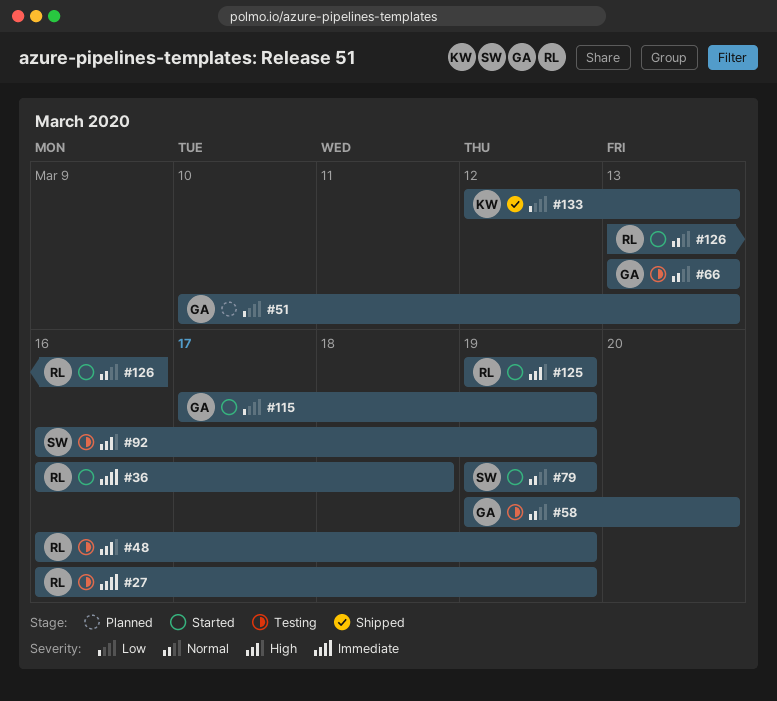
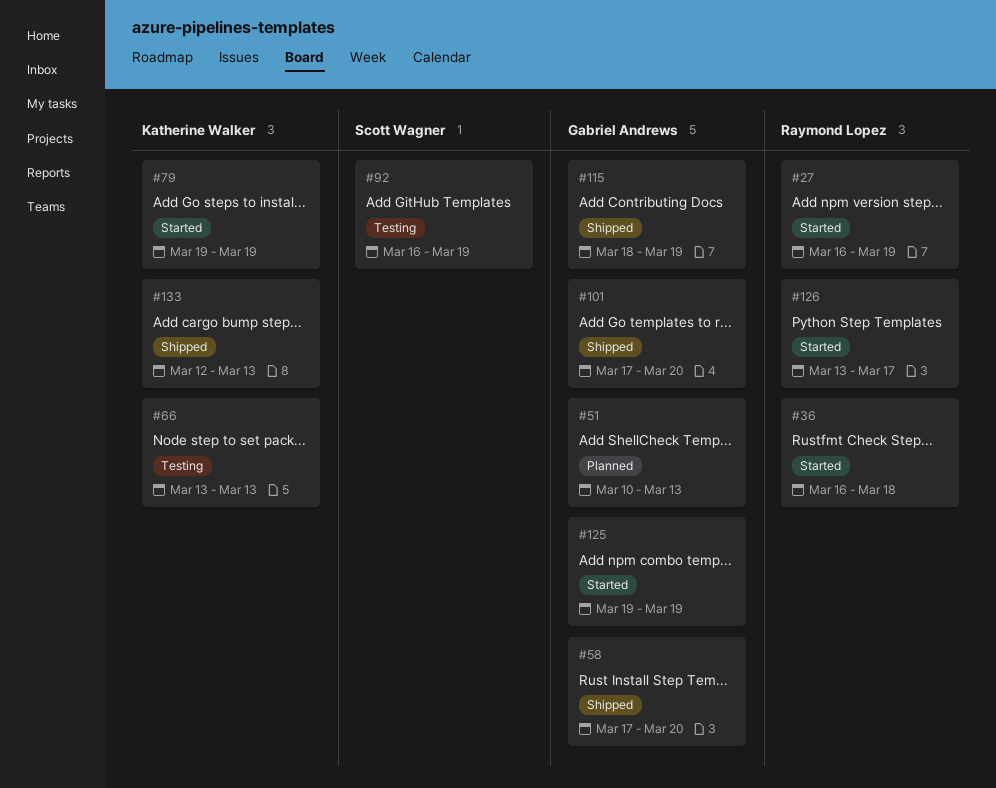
#27, status: Testing -> Started
#48: present -> none
#58, status: Testing -> Shipped
#58, start: Mar 19 -> Mar 17
#66, owner: Gabriel Andrews -> Katherine Walker
#79, owner: Scott Wagner -> Katherine Walker
#101: none -> present
#115, status: Started -> Shipped
#115, start: Mar 17 -> Mar 18
#125, owner: Raymond Lopez -> Gabriel Andrews
#126, due: Mar 16 -> Mar 17

